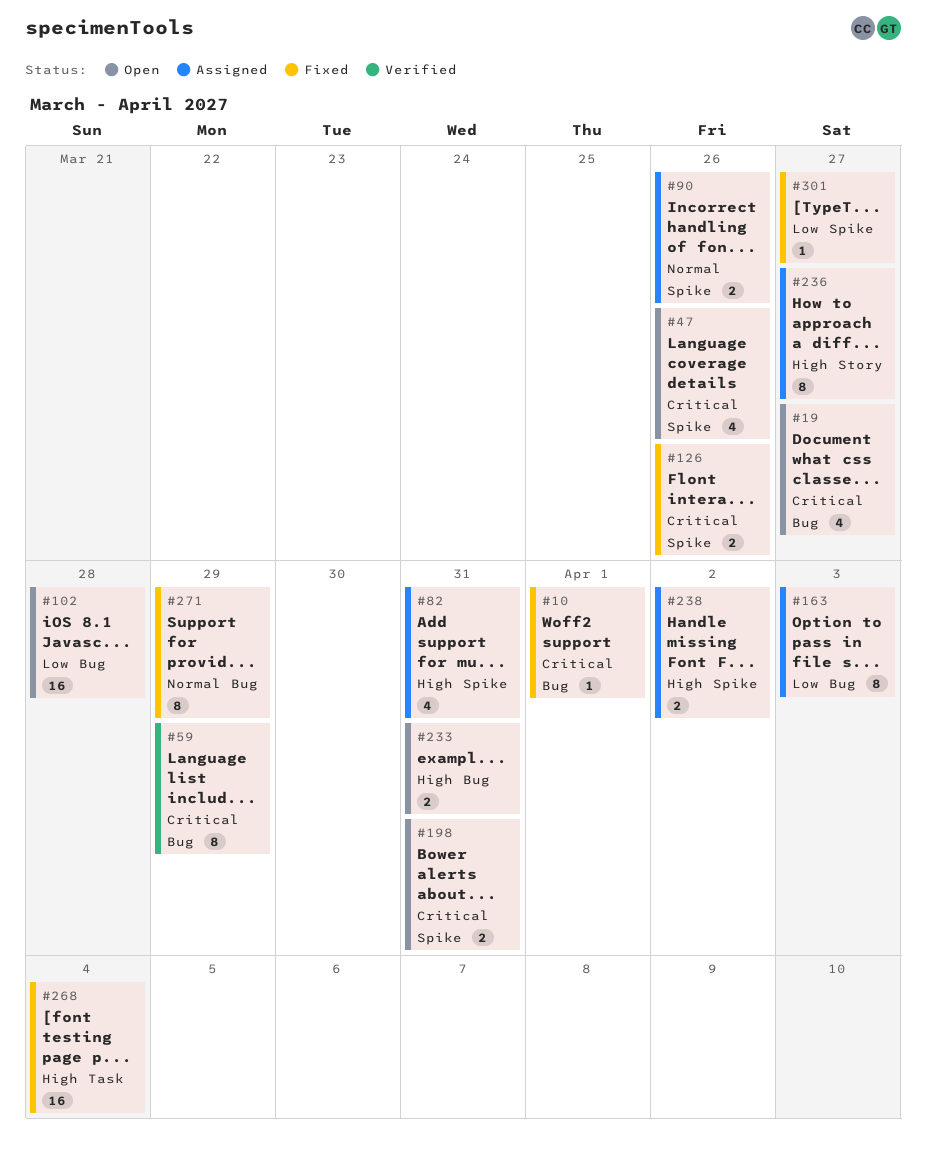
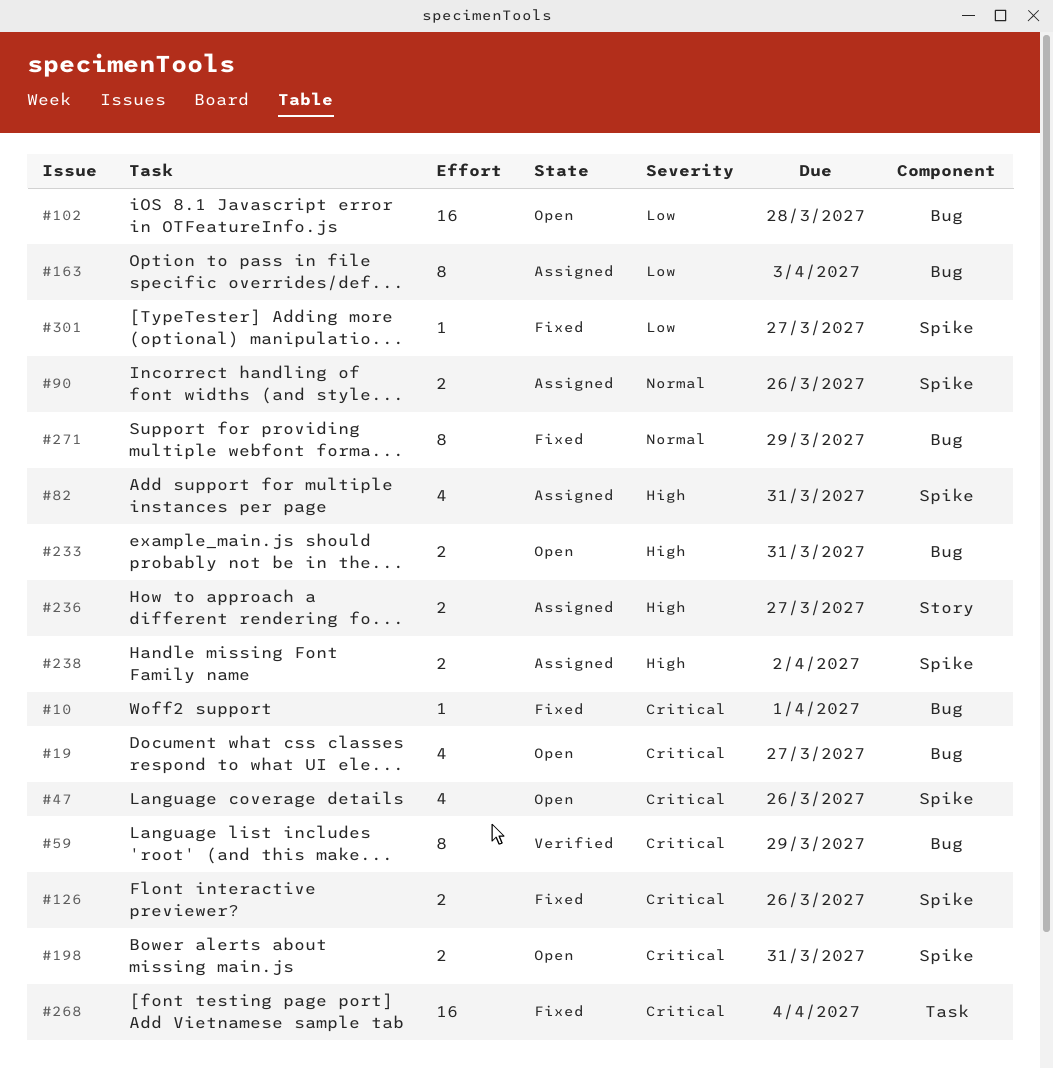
#236, estimate: 8 -> 2
#268, priority: High -> Critical

